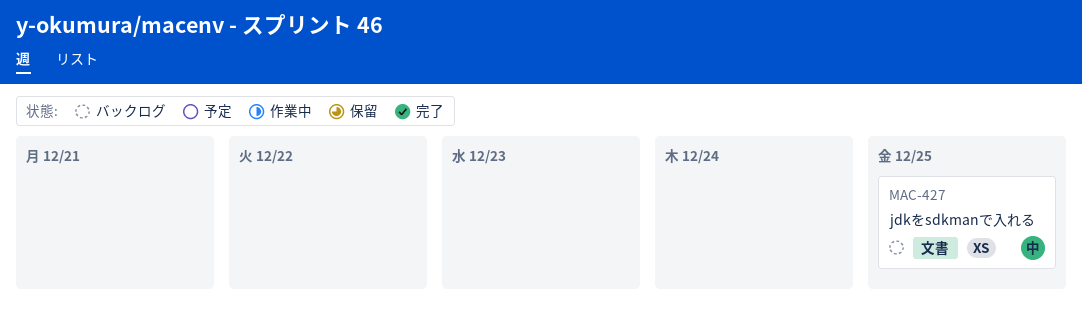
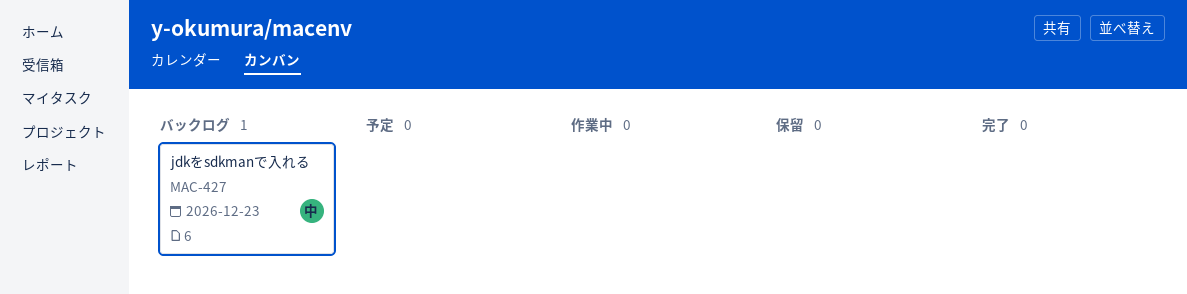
MAC-427, due: Dec 25 -> Dec 23

